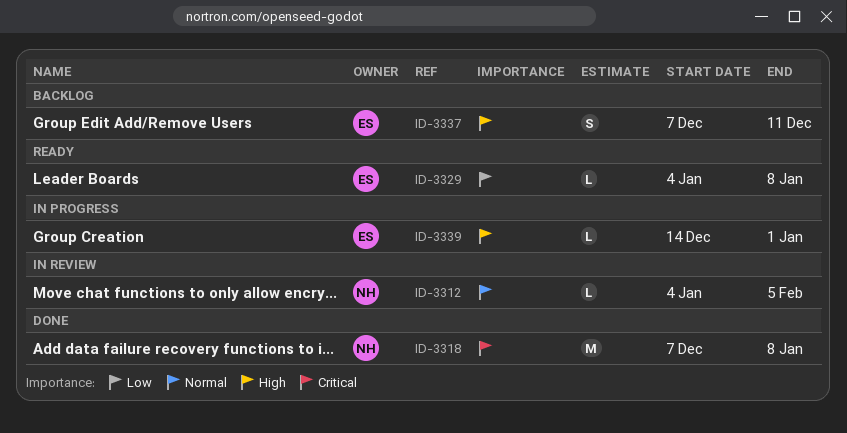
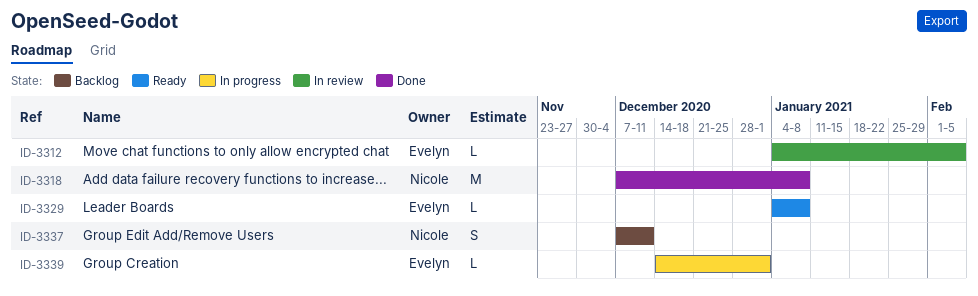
ID-3312, owner: Nicole -> Evelyn
ID-3337, owner: Evelyn -> Nicole

